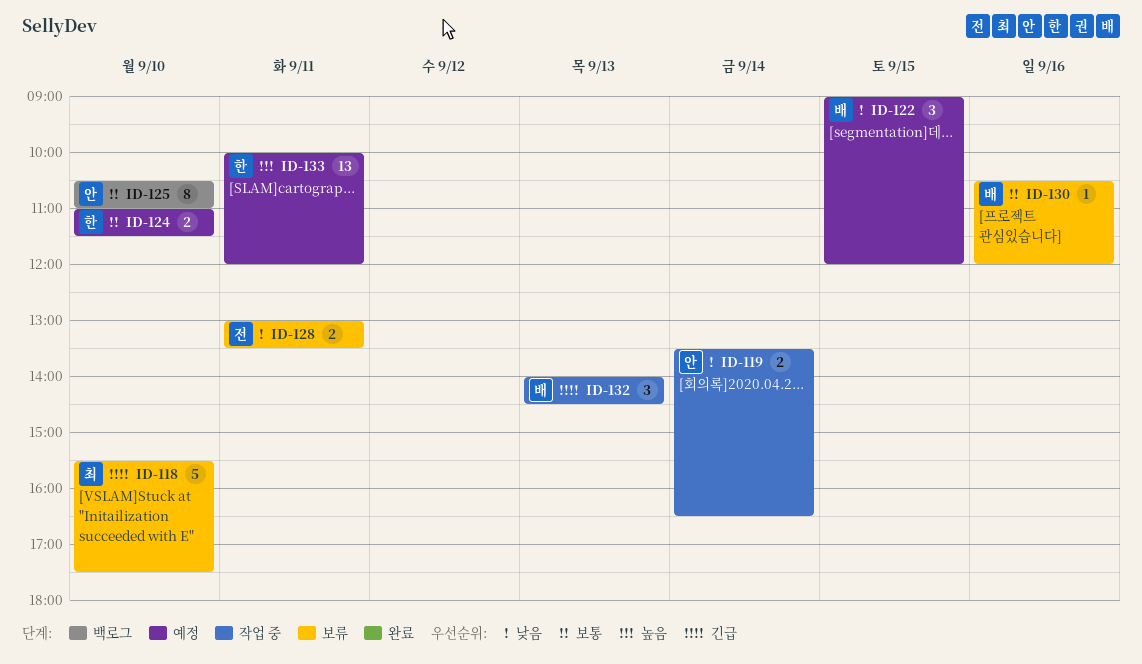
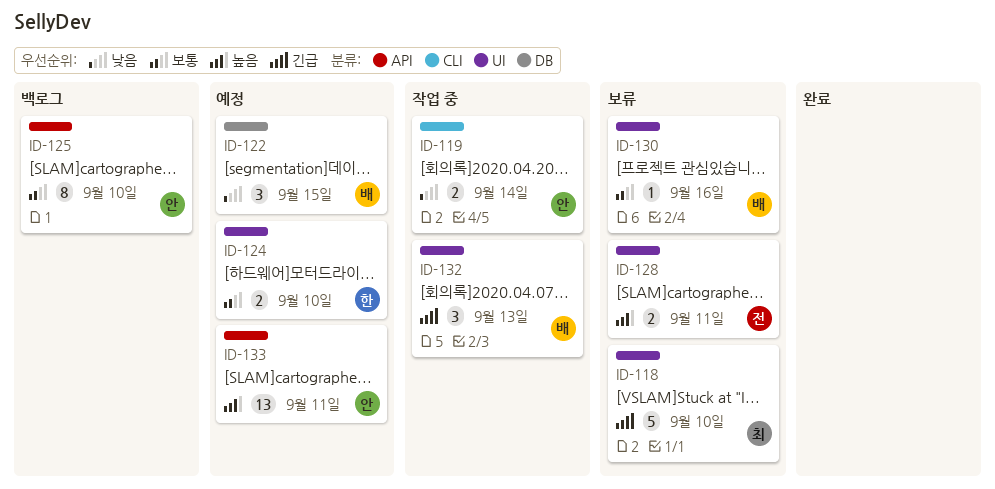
ID-128, priority: 낮음 -> 높음
ID-133, owner: 한 -> 안

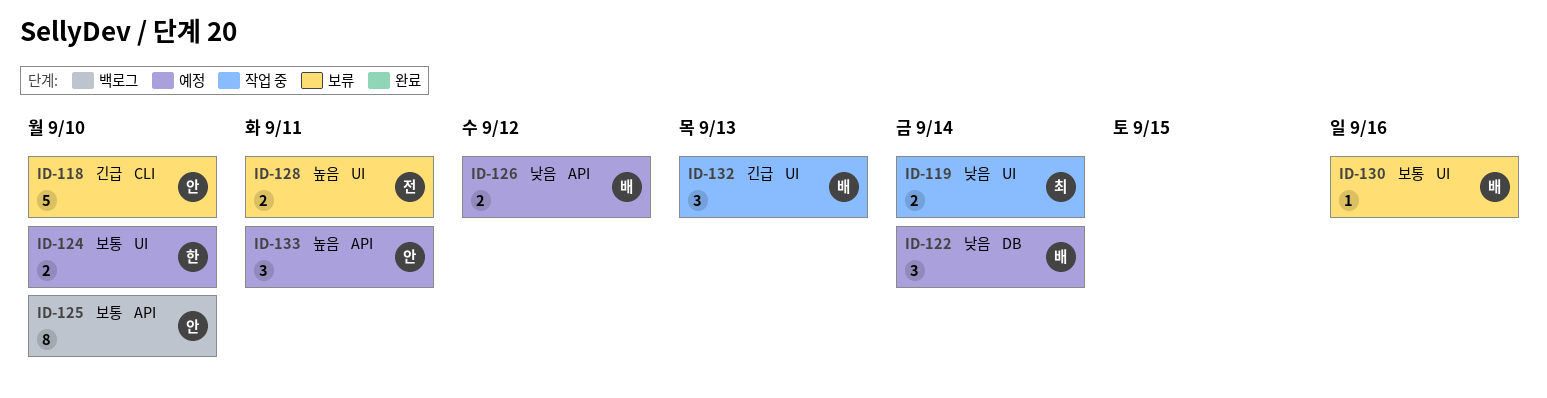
ID-118, owner: 최 -> 안
ID-118, label: UI -> CLI
ID-119, owner: 안 -> 최
ID-119, label: CLI -> UI
ID-122, day: Sep 15 -> Sep 14
ID-126: none -> present
ID-133, estimate: 13 -> 3

